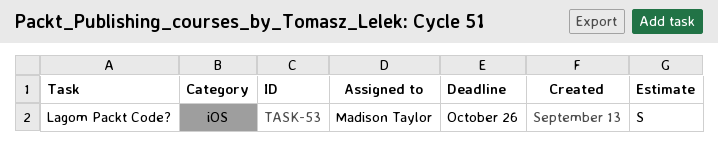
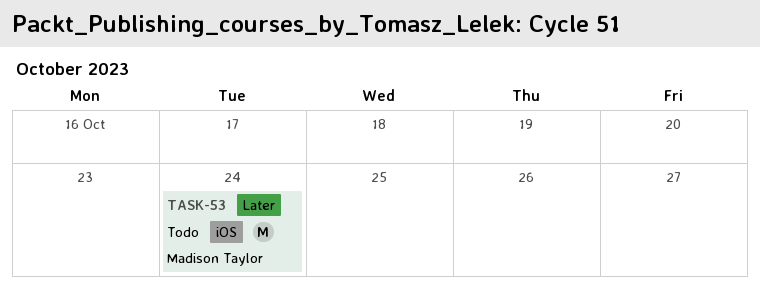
TASK-53, estimate: S -> M
TASK-53, due: Oct 26 -> Oct 24

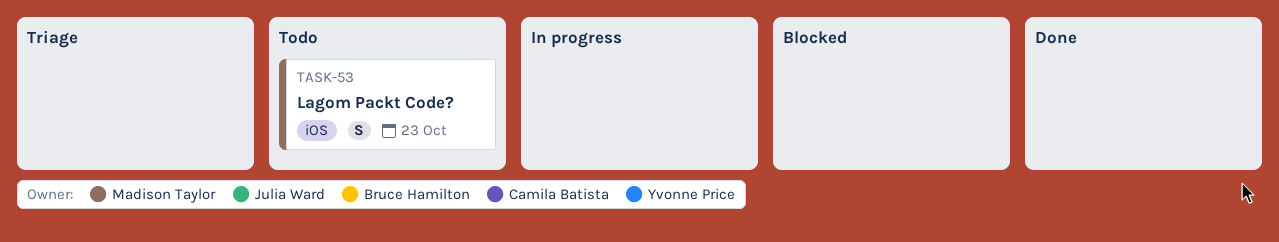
TASK-53, estimate: M -> S
TASK-53, due: Oct 24 -> Oct 23

